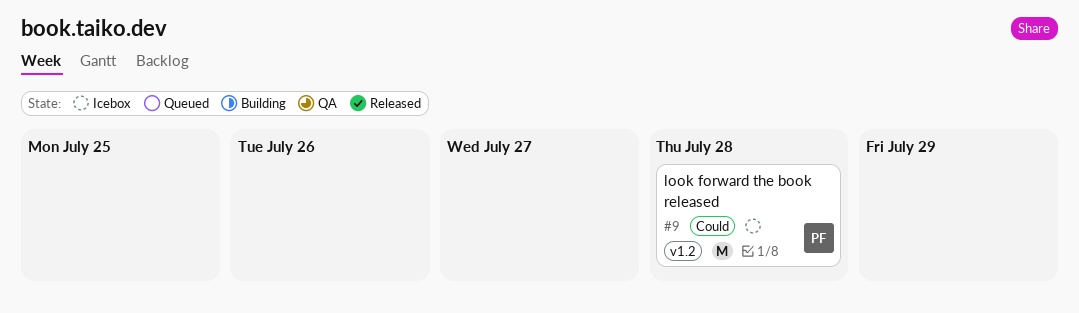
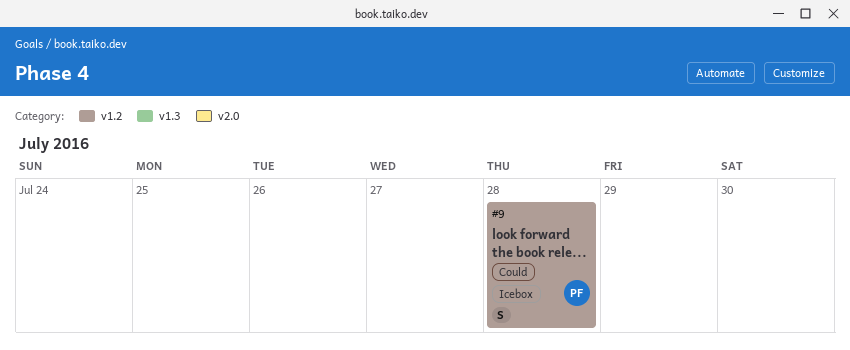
#9, estimate: M -> S

